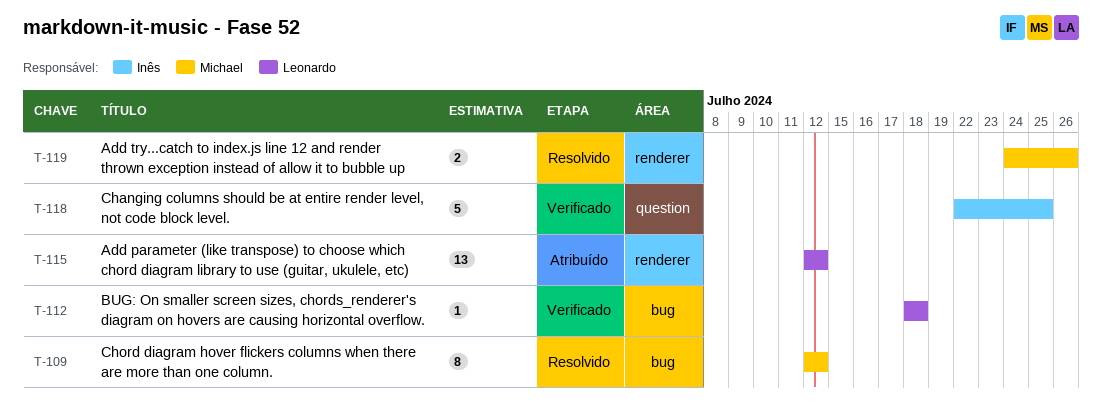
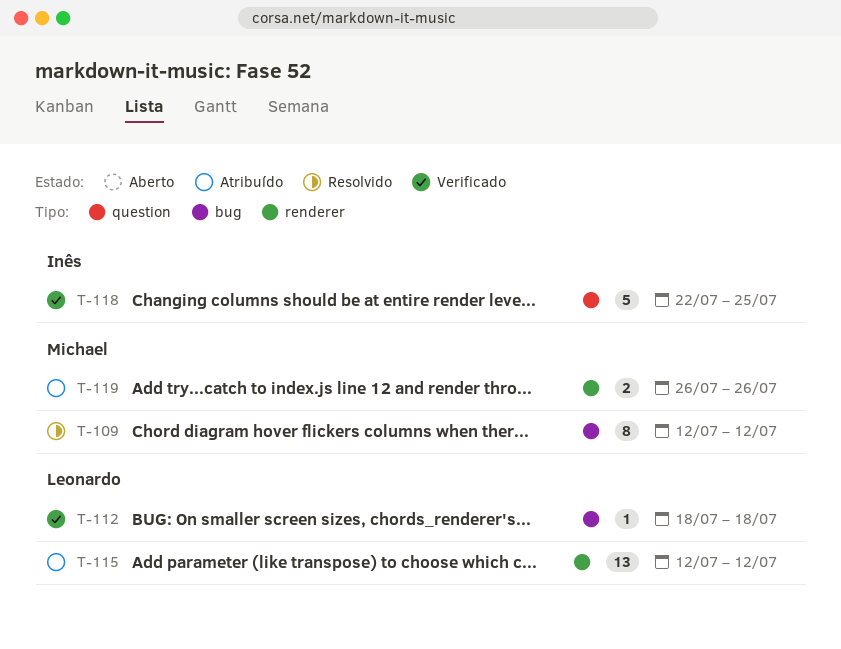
T-119, status: Resolvido -> Atribuído
T-119, start: Jul 24 -> Jul 26

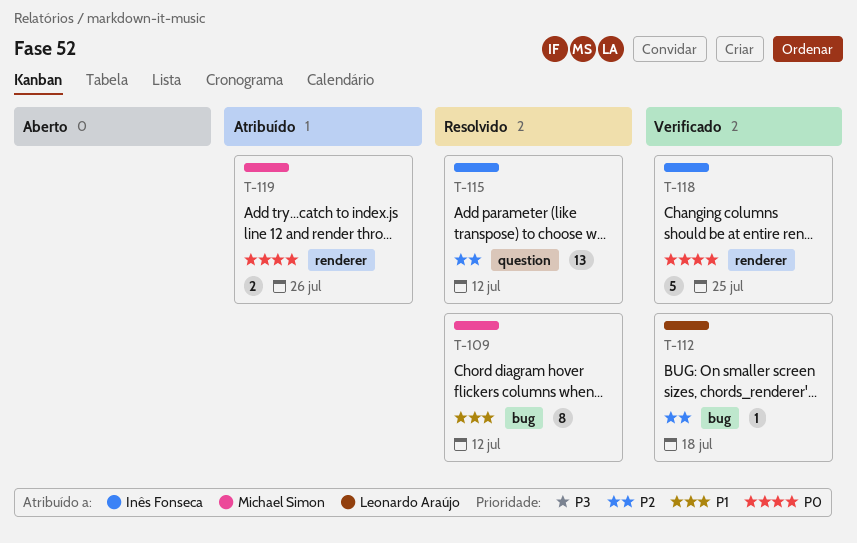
T-115, status: Atribuído -> Resolvido
T-115, owner: Leonardo Araújo -> Inês Fonseca
T-115, label: renderer -> question
T-118, label: question -> renderer

